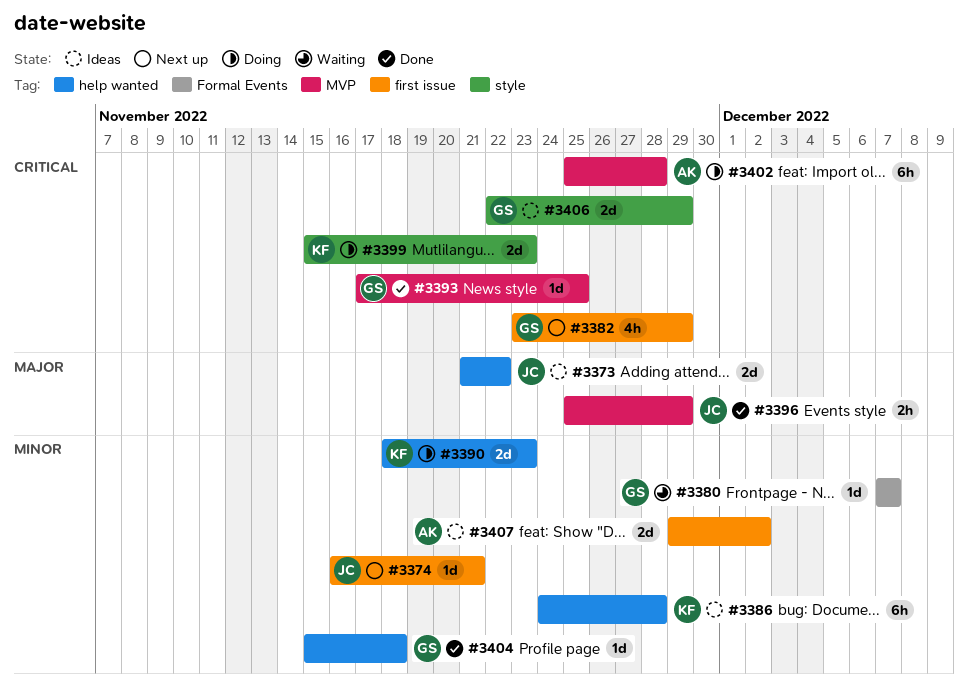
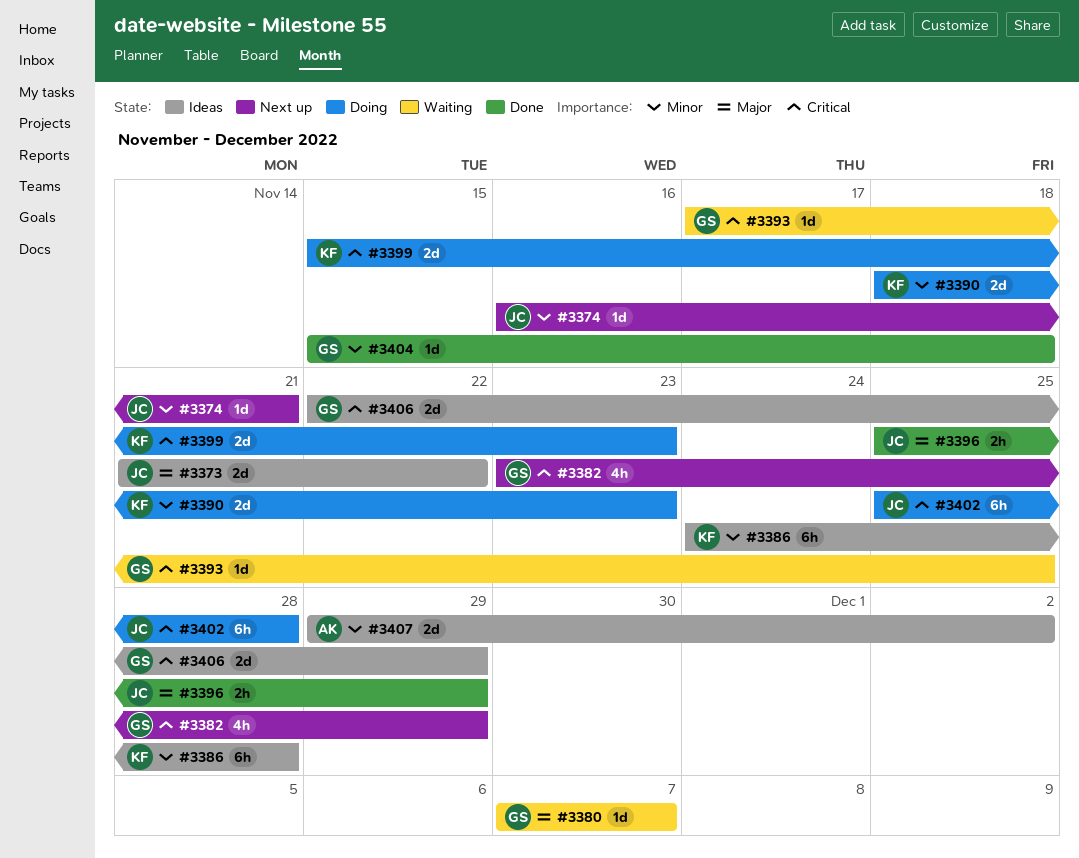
#3380, priority: Minor -> Major
#3393, status: Done -> Waiting
#3402, owner: AK -> JC

